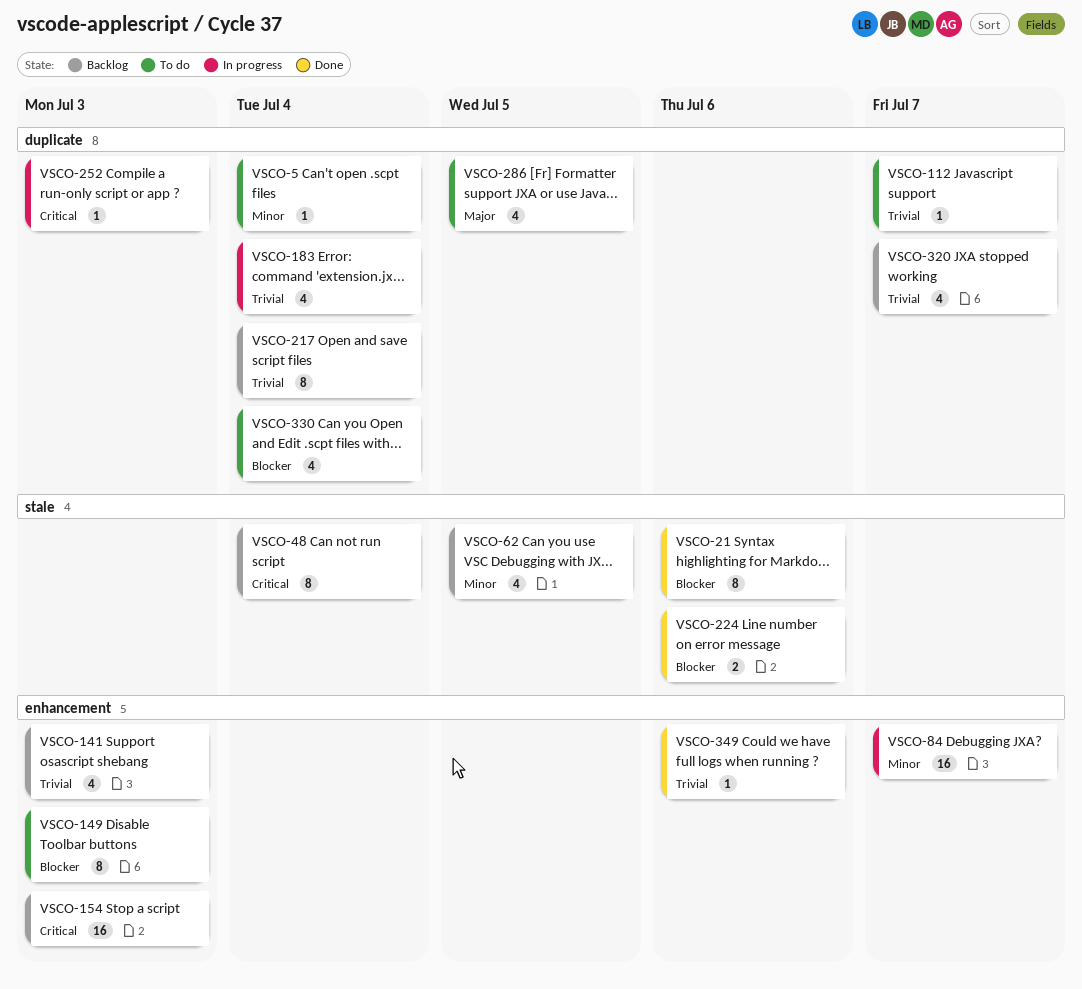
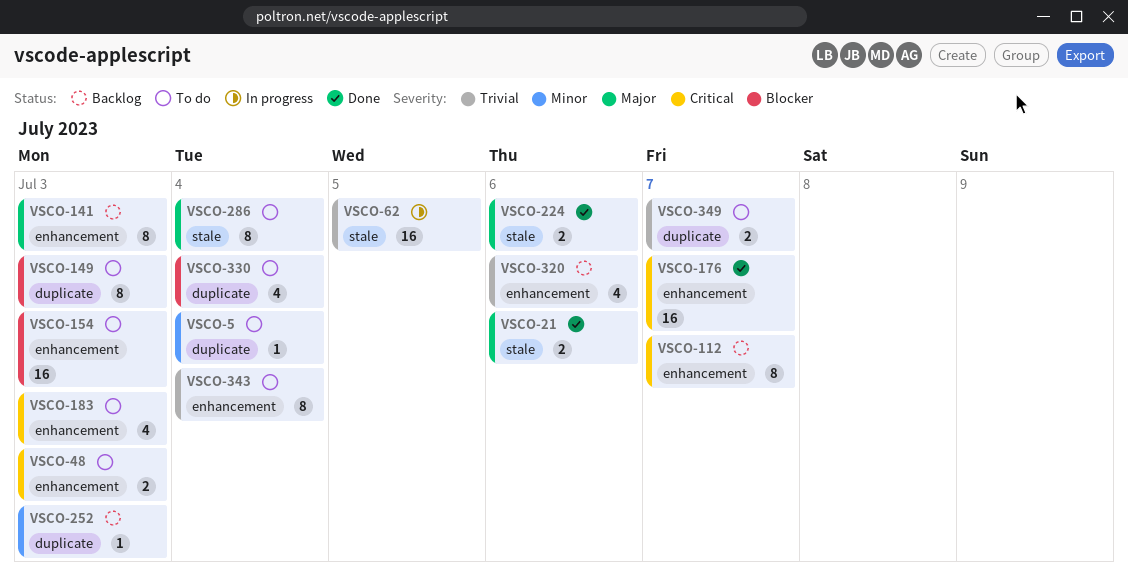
VSCO-21, priority: Blocker -> Major
VSCO-21, estimate: 8 -> 2
VSCO-48, status: Backlog -> To do
VSCO-48, label: stale -> enhancement
VSCO-48, estimate: 8 -> 2
VSCO-48, due: Jul 4 -> Jul 3
VSCO-62, status: Backlog -> In progress
VSCO-62, priority: Minor -> Trivial
VSCO-62, estimate: 4 -> 16
VSCO-84: present -> none
VSCO-112, status: To do -> Backlog
VSCO-112, priority: Trivial -> Critical
VSCO-112, label: duplicate -> enhancement
VSCO-112, estimate: 1 -> 8
VSCO-141, priority: Trivial -> Major
VSCO-141, estimate: 4 -> 8
VSCO-149, label: enhancement -> duplicate
VSCO-154, status: Backlog -> To do
VSCO-154, priority: Critical -> Blocker
VSCO-176: none -> present
VSCO-183, status: In progress -> To do
VSCO-183, priority: Trivial -> Critical
VSCO-183, label: duplicate -> enhancement
VSCO-183, due: Jul 4 -> Jul 3
VSCO-217: present -> none
VSCO-224, priority: Blocker -> Major
VSCO-252, status: In progress -> Backlog
VSCO-252, priority: Critical -> Minor
VSCO-286, label: duplicate -> stale
VSCO-286, estimate: 4 -> 8
VSCO-286, due: Jul 5 -> Jul 4
VSCO-320, label: duplicate -> enhancement
VSCO-320, due: Jul 7 -> Jul 6
VSCO-343: none -> present
VSCO-349, status: Done -> To do
VSCO-349, label: enhancement -> duplicate
VSCO-349, estimate: 1 -> 2
VSCO-349, due: Jul 6 -> Jul 7

